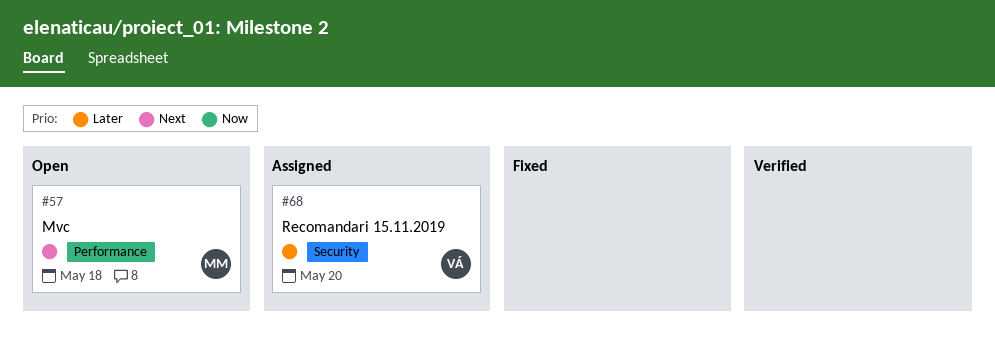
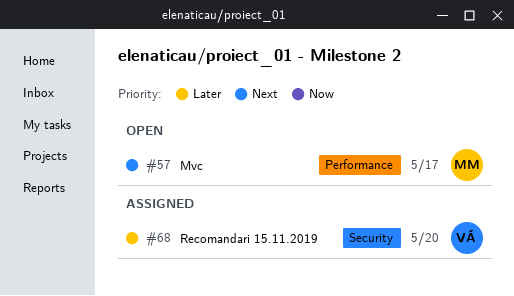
#57, due: May 18 -> May 17

